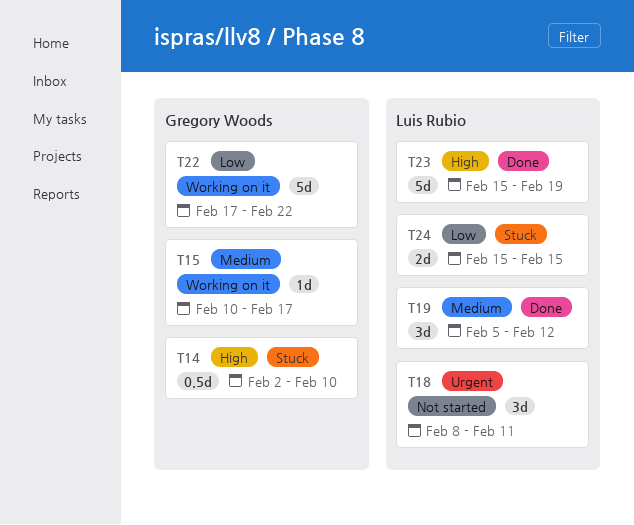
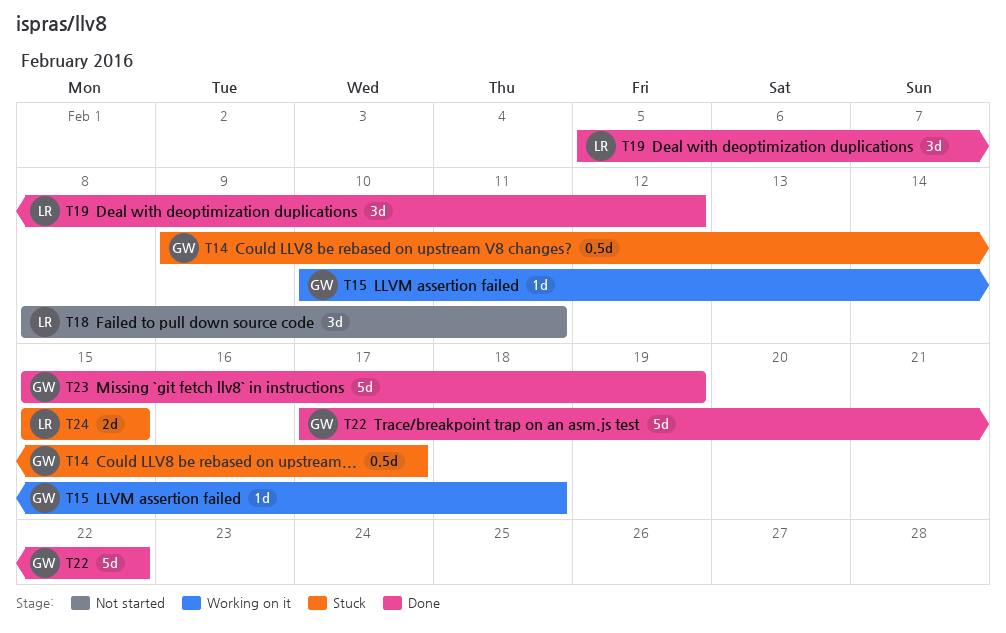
T14, start: Feb 2 -> Feb 9
T14, due: Feb 10 -> Feb 17
T15, due: Feb 17 -> Feb 18
T22, status: Working on it -> Done
T23, owner: Luis Rubio -> Gregory Woods

